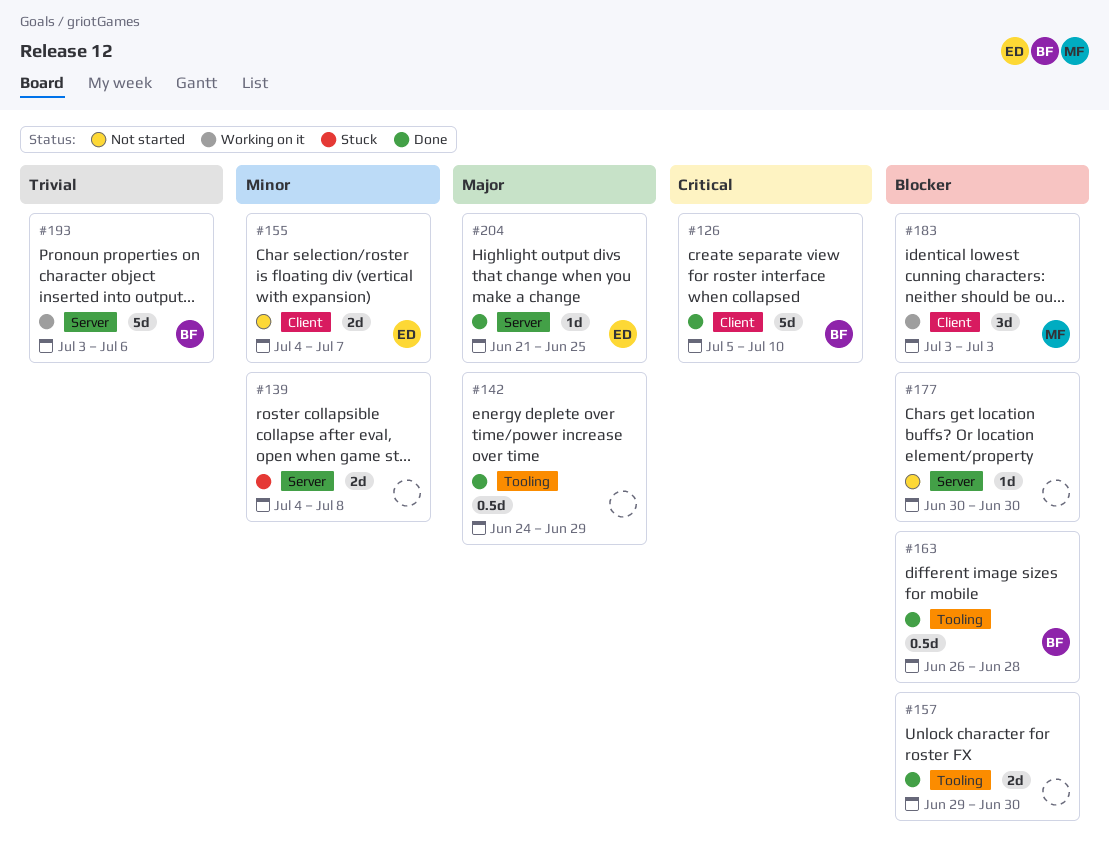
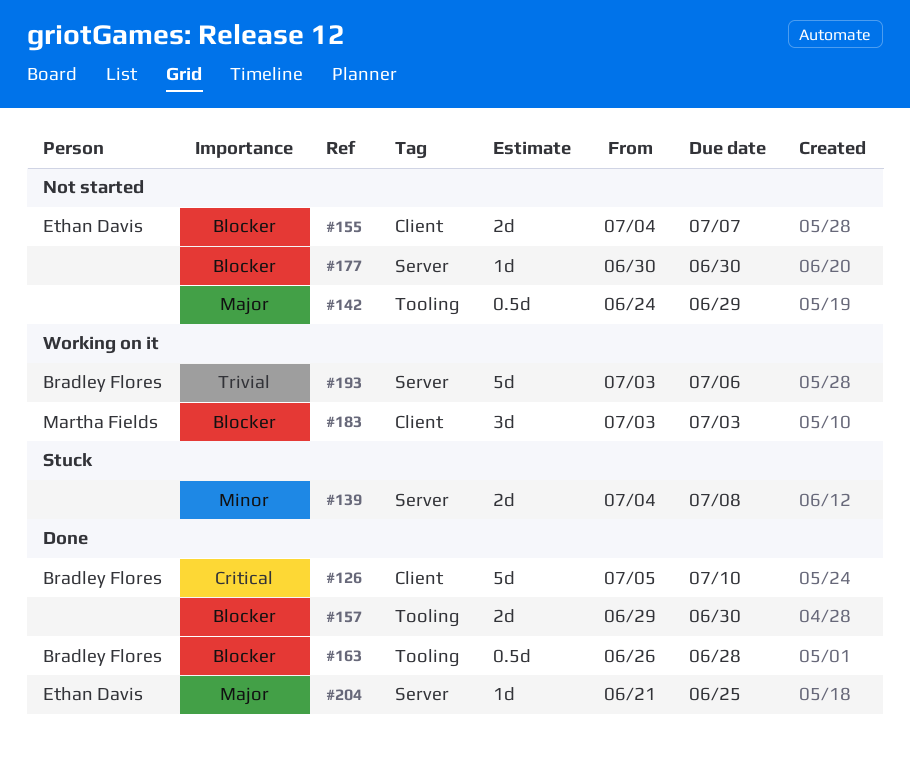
#142, status: Done -> Not started
#155, priority: Minor -> Blocker

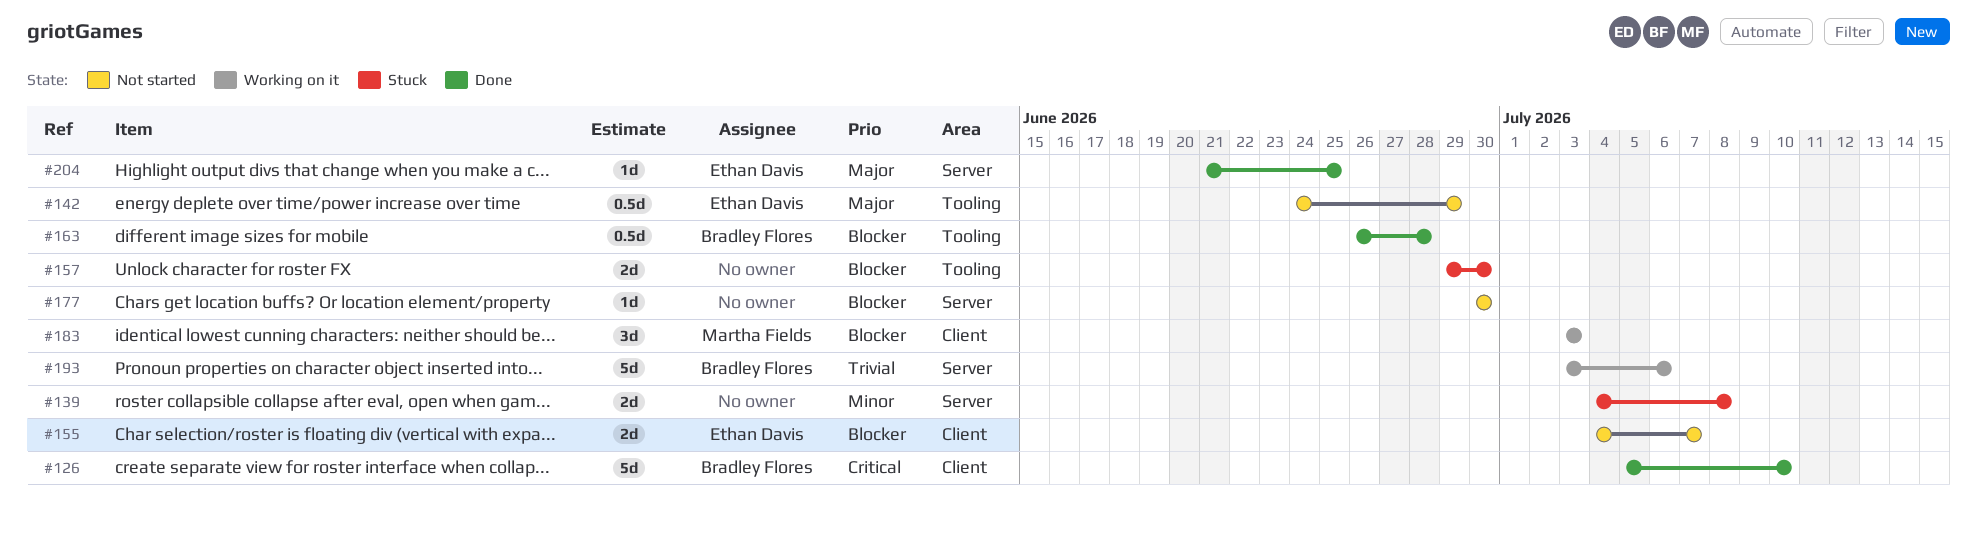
#142, owner: none -> Ethan Davis
#157, status: Done -> Stuck

